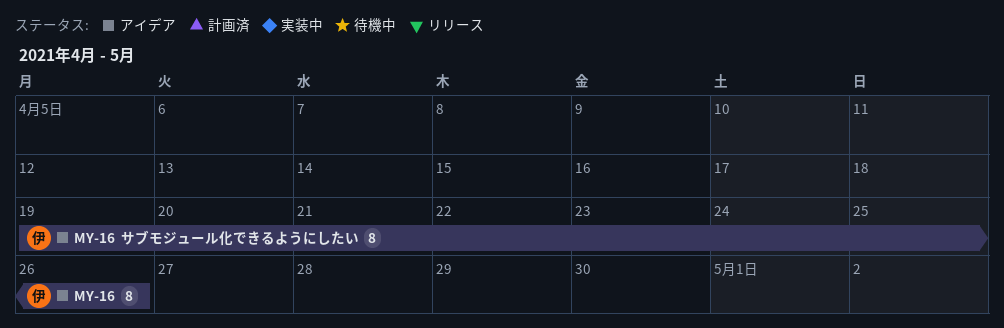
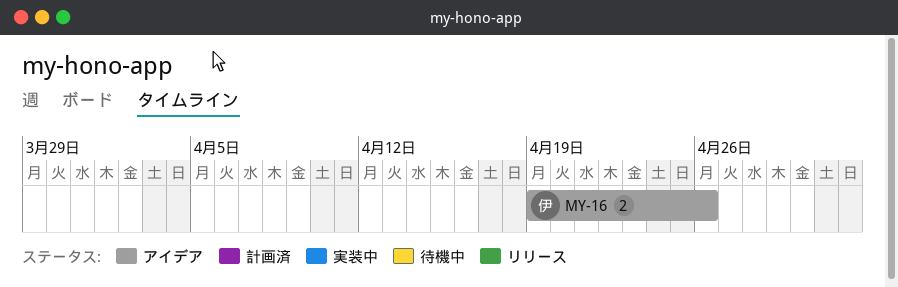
MY-16, estimate: 8 -> 2

